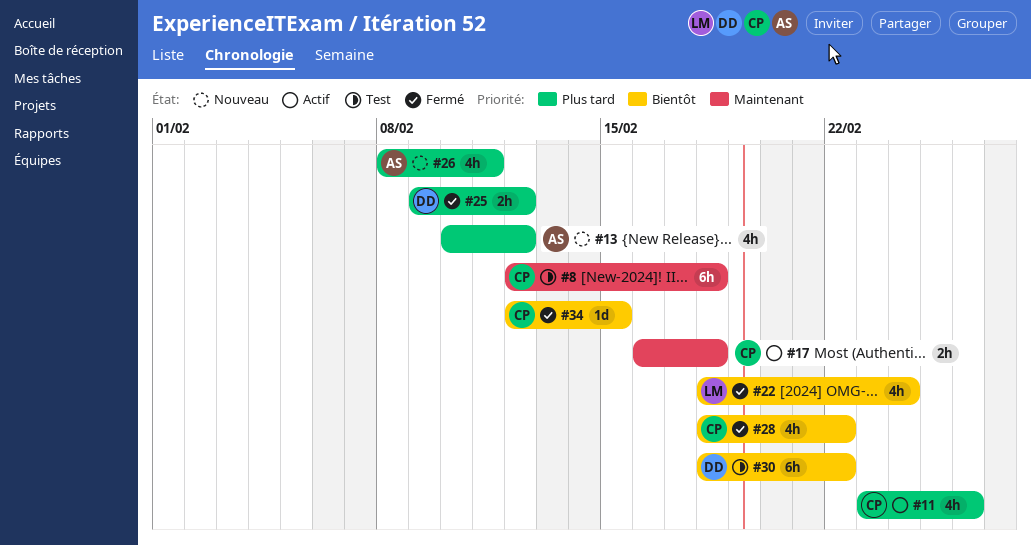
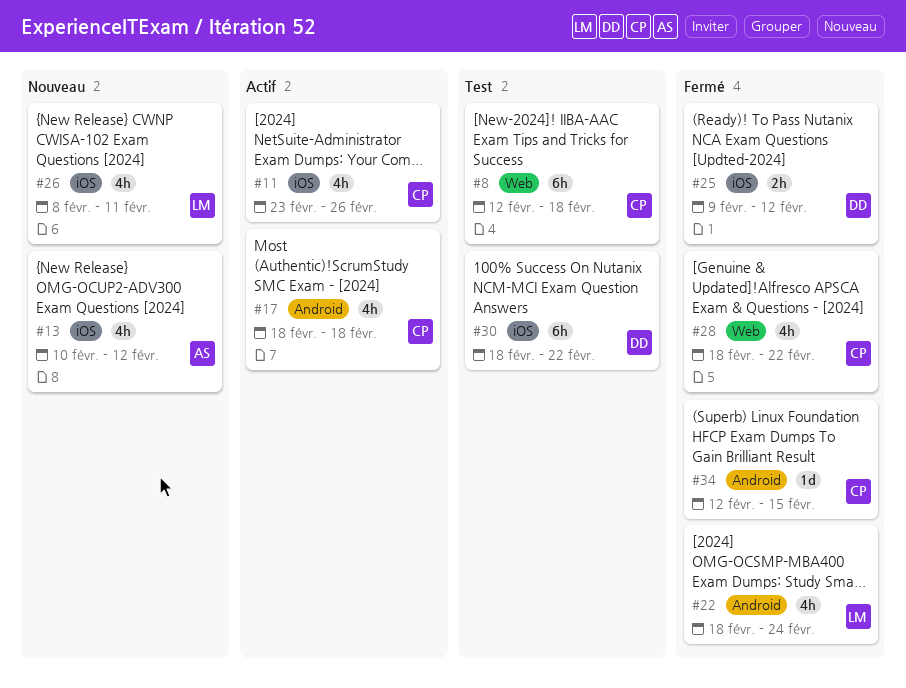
#17, estimate: 2h -> 4h
#17, start: Feb 16 -> Feb 18
#26, owner: AS -> LM

